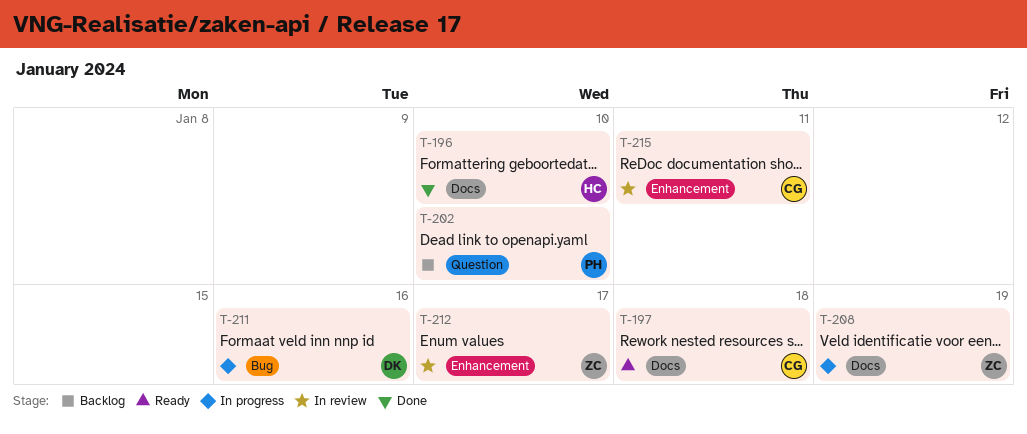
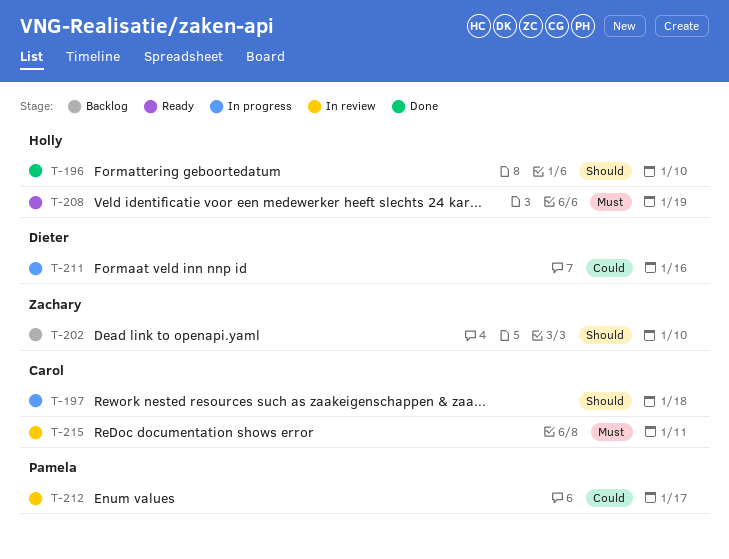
T-197, status: Ready -> In progress
T-202, owner: Pamela -> Zachary
T-208, status: In progress -> Ready
T-208, owner: Zachary -> Holly
T-212, owner: Zachary -> Pamela

